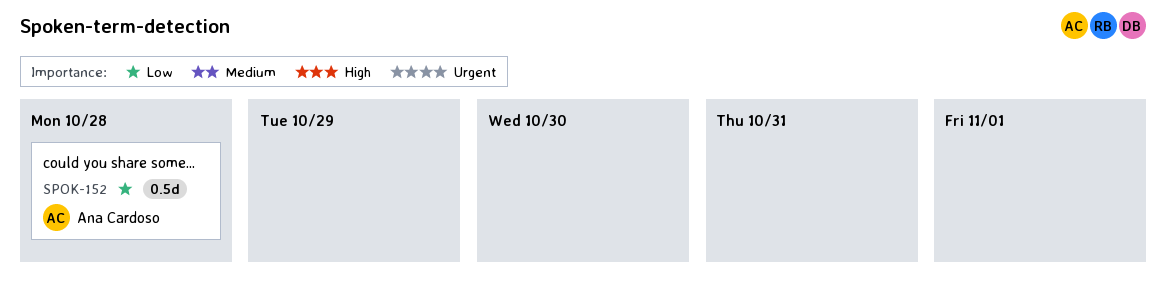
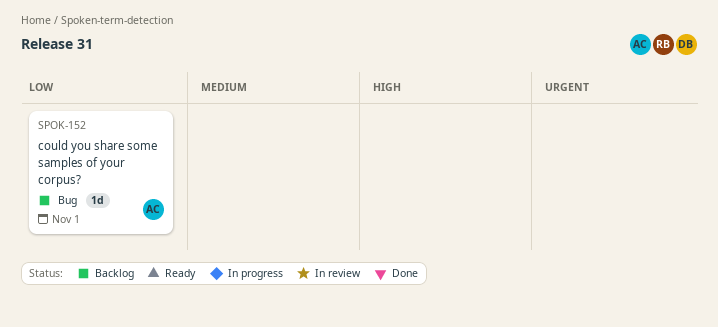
SPOK-152, estimate: 0.5d -> 1d
SPOK-152, due: Oct 28 -> Nov 1

